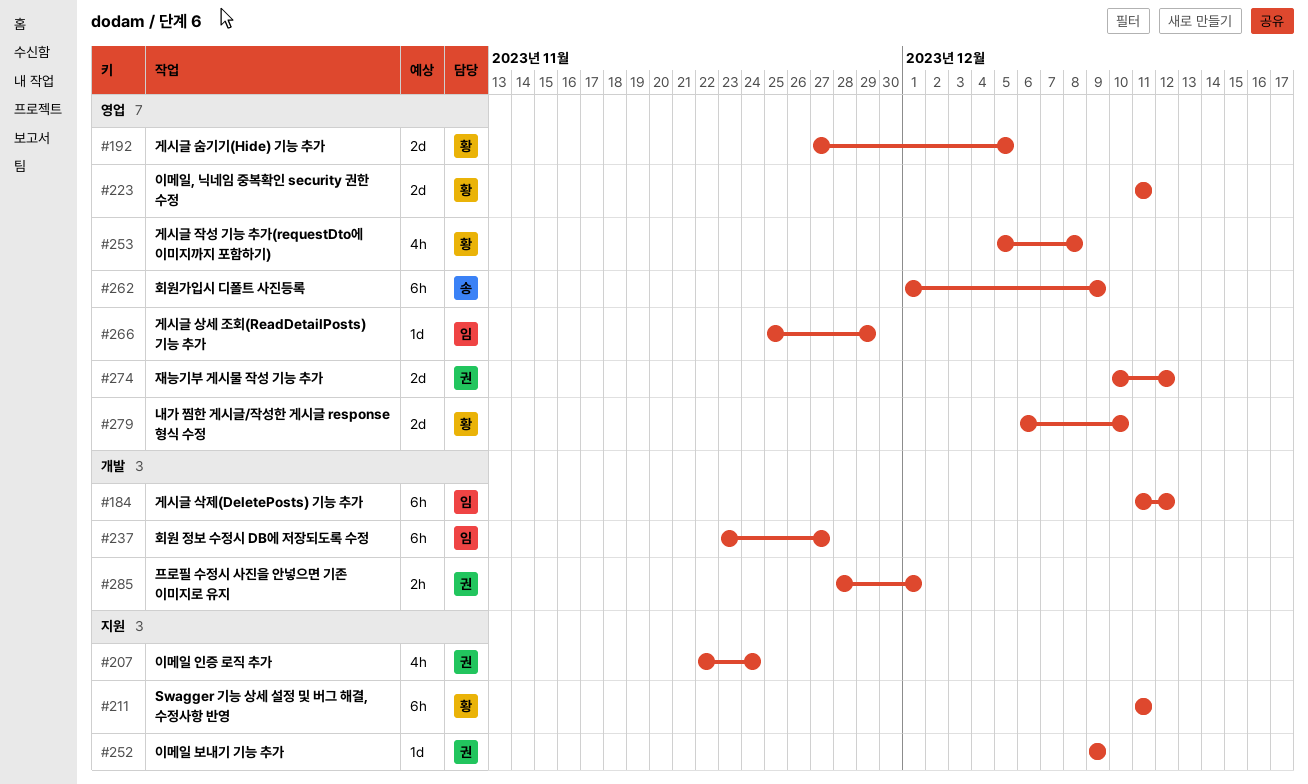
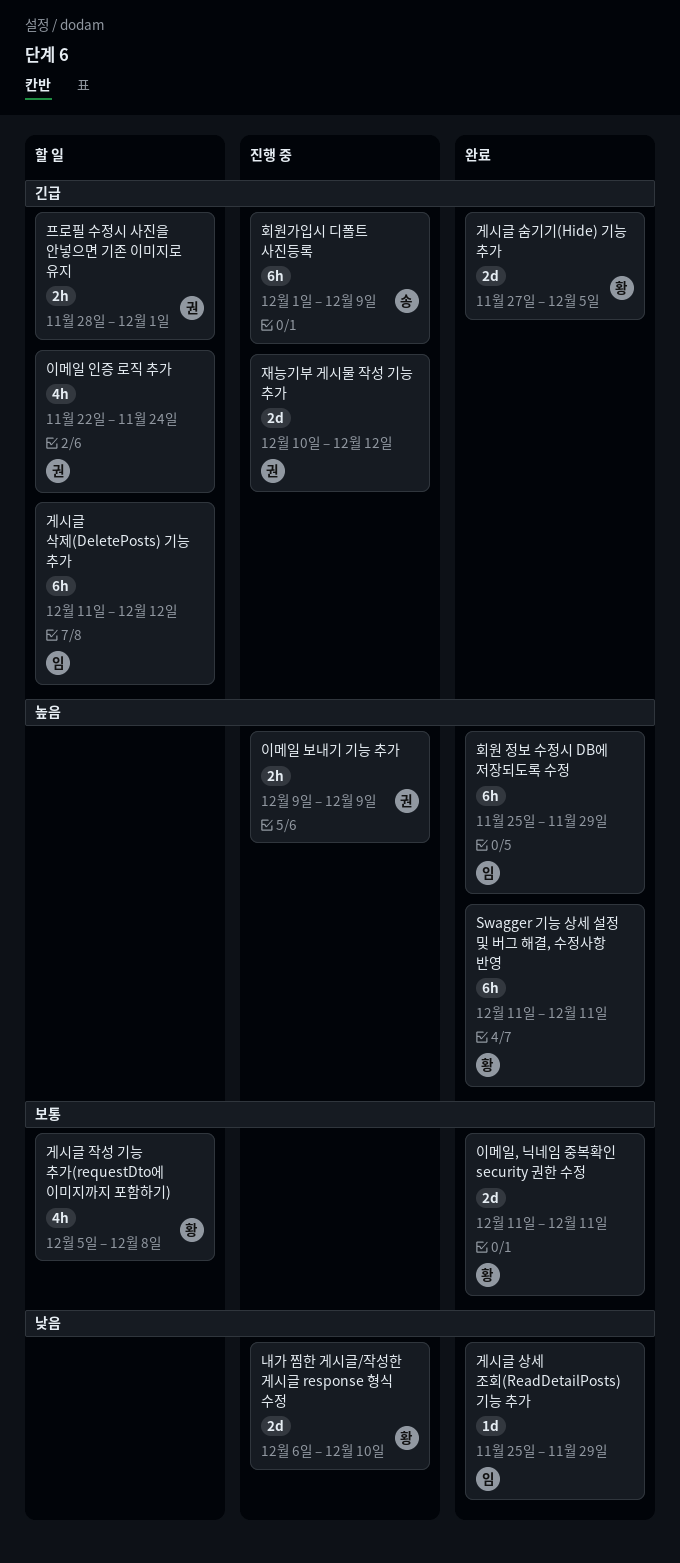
이메일 보내기 기능 추가, estimate: 1d -> 2h
회원 정보 수정시 DB에 저장되도록 수정, start: Nov 23 -> Nov 25
회원 정보 수정시 DB에 저장되도록 수정, due: Nov 27 -> Nov 29

